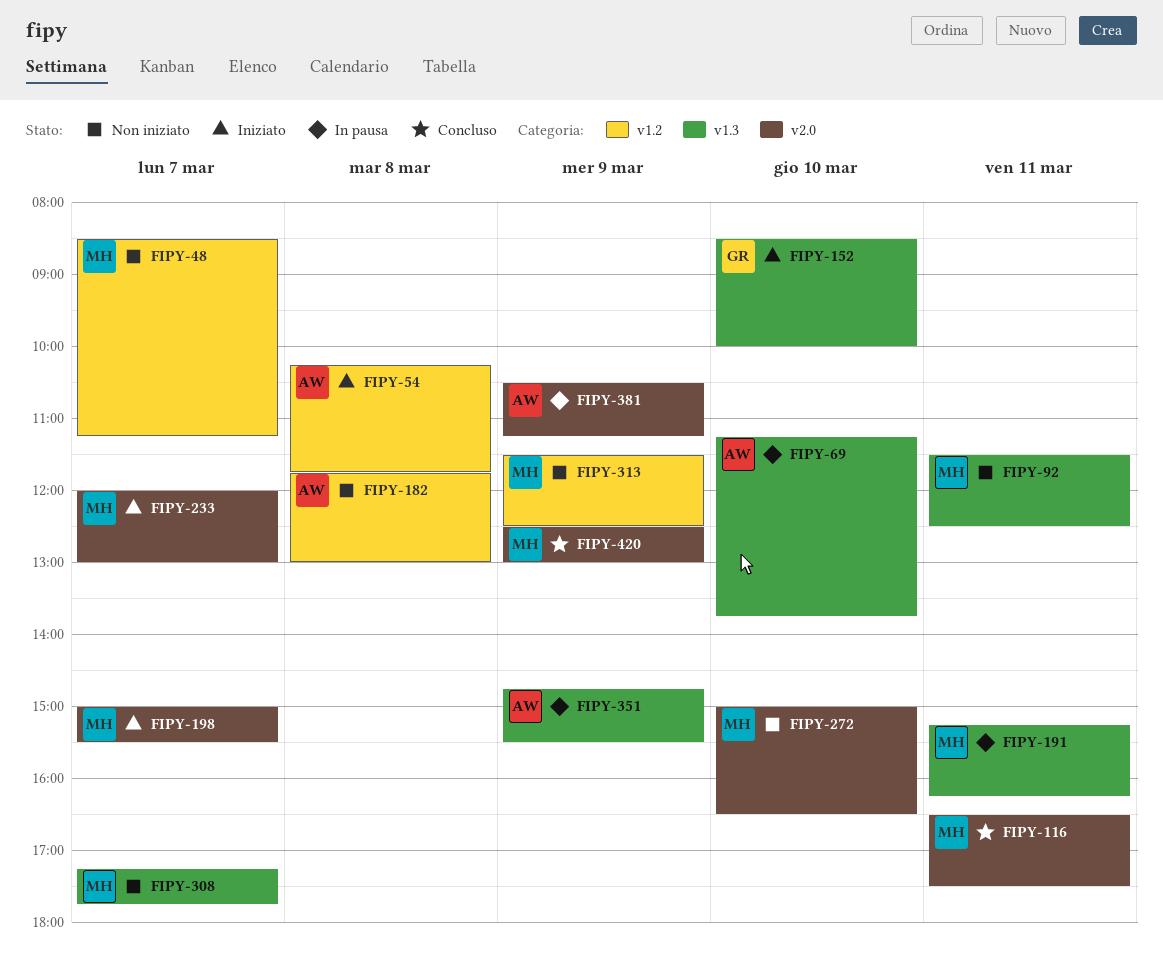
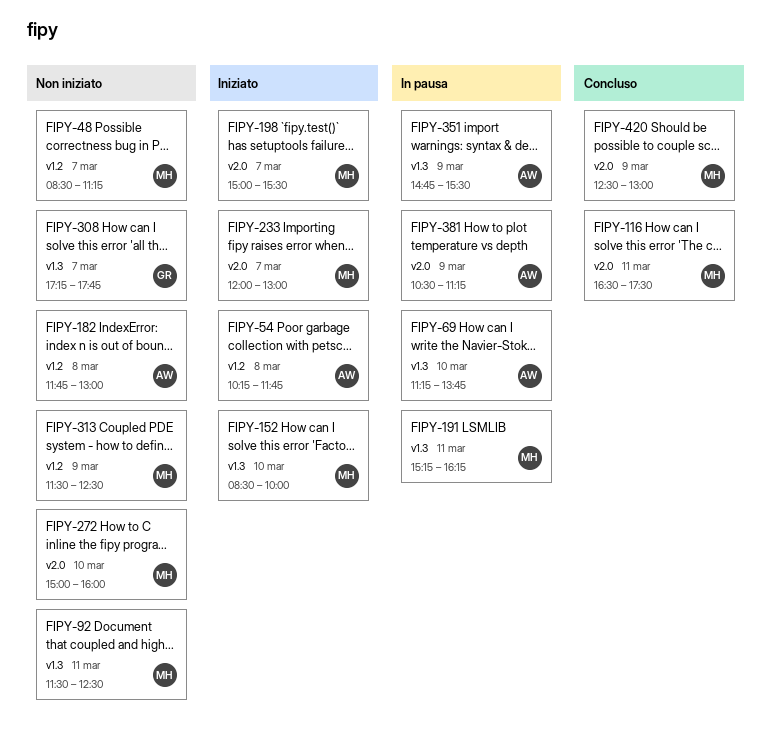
FIPY-152, owner: GR -> MH
FIPY-272, ends: 16:30 -> 16:00
FIPY-308, owner: MH -> GR

